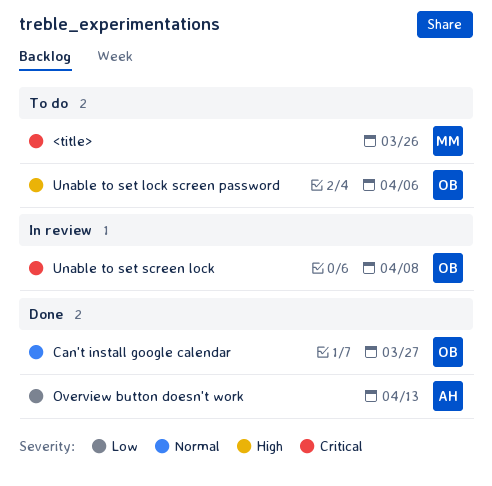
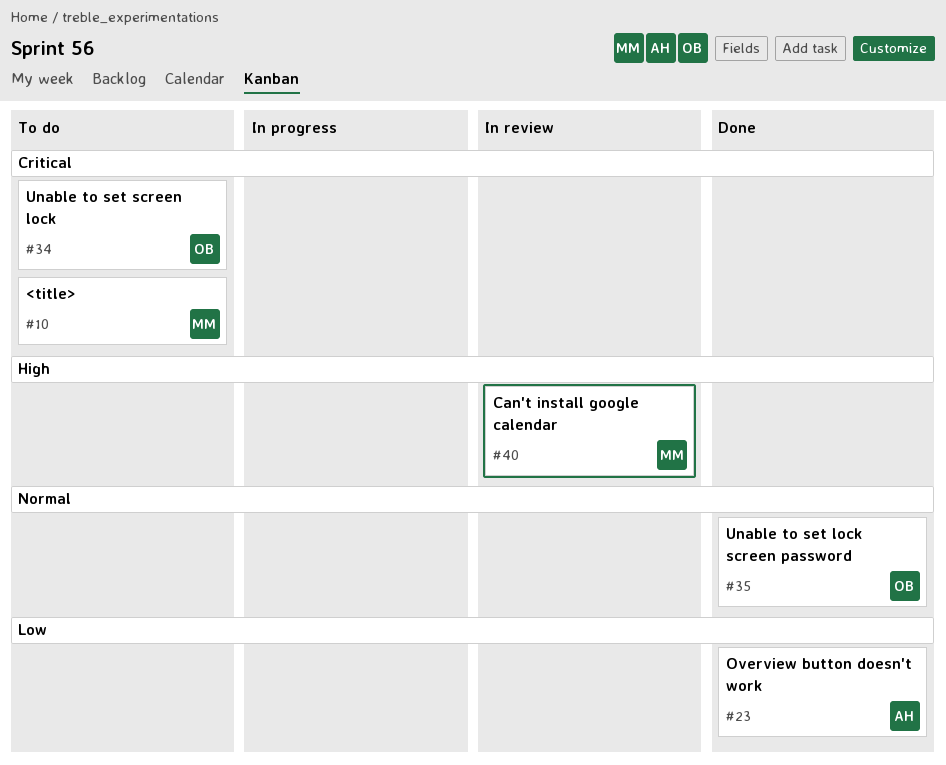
Can't install google calendar, status: Done -> In review
Can't install google calendar, owner: OB -> MM
Can't install google calendar, priority: Normal -> High
Unable to set lock screen password, status: To do -> Done
Unable to set lock screen password, priority: High -> Normal
Unable to set screen lock, status: In review -> To do

